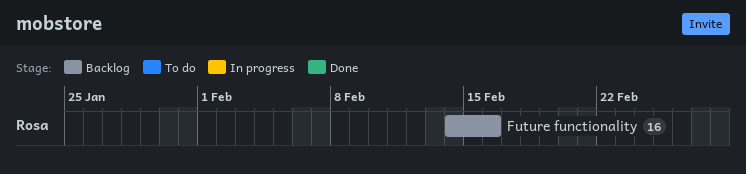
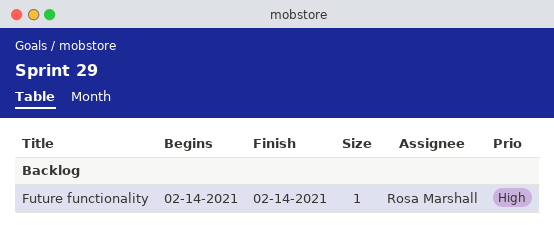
Future functionality, estimate: 16 -> 1
Future functionality, due: Feb 16 -> Feb 14

